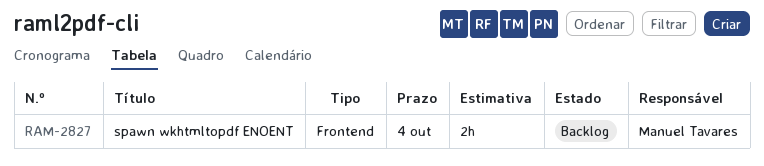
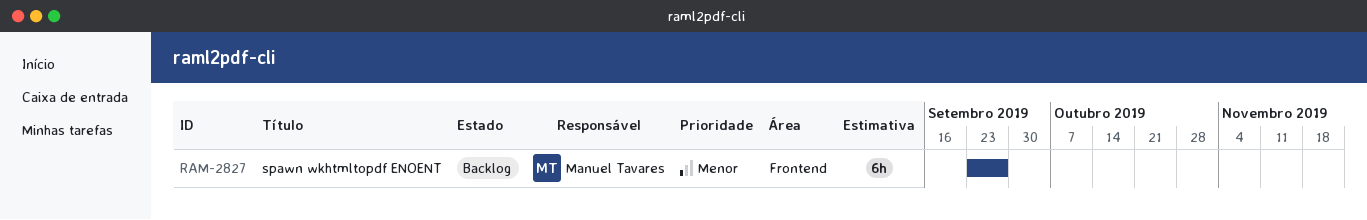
RAM-2827, estimate: 2h -> 6h
RAM-2827, due: Oct 4 -> Sep 27

